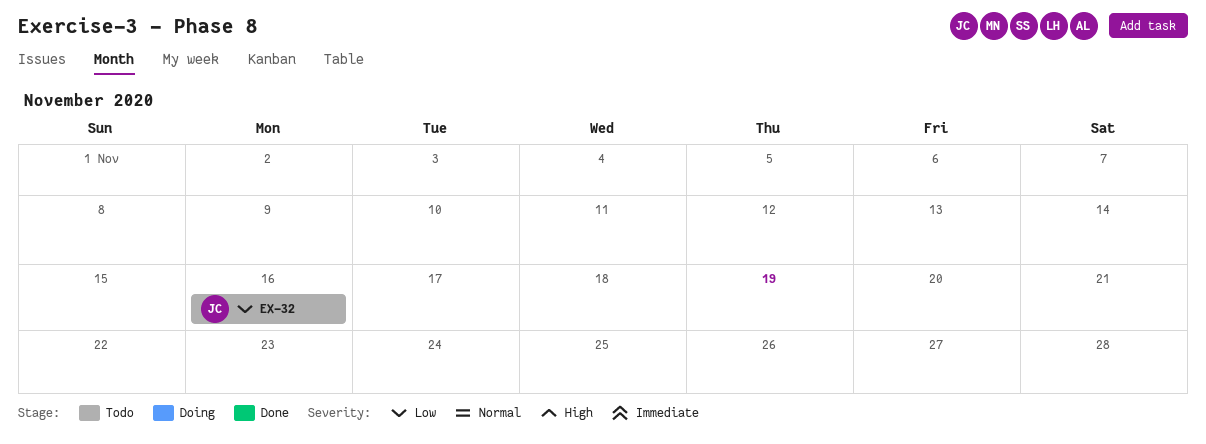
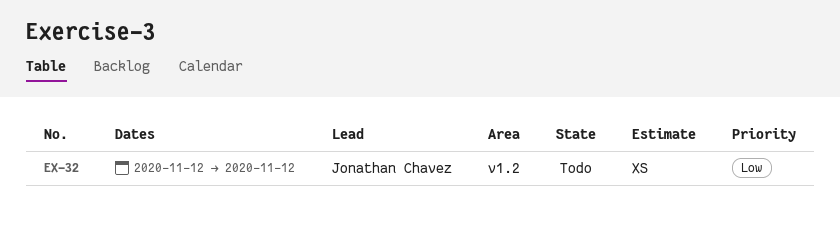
EX-32, start: Nov 16 -> Nov 12
EX-32, due: Nov 16 -> Nov 12

